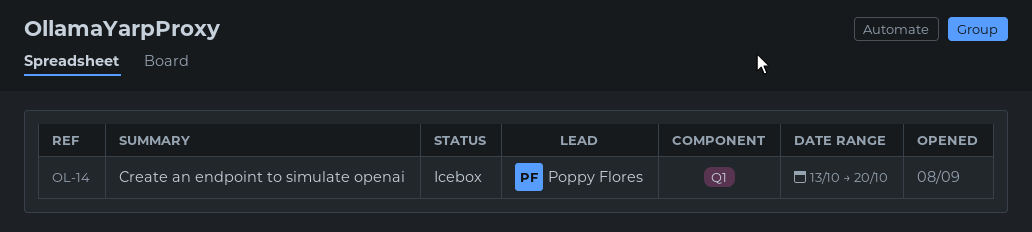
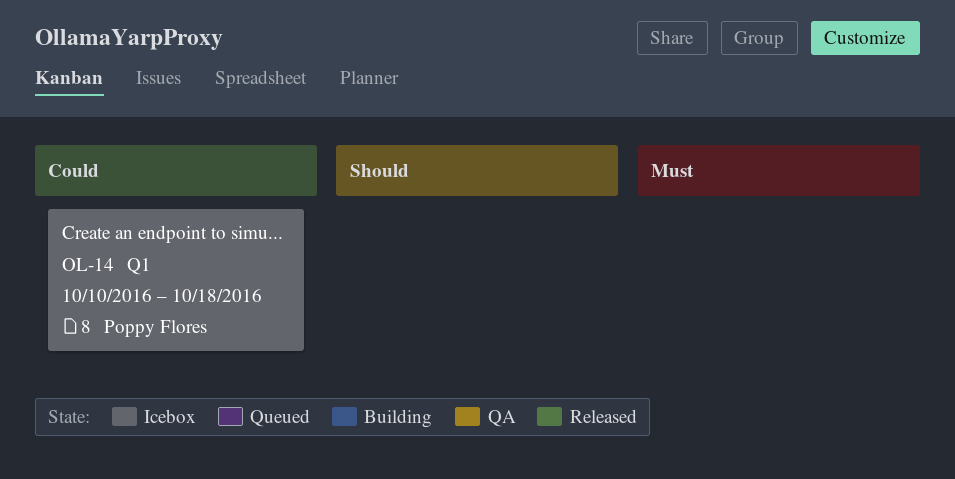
OL-14, start: Oct 13 -> Oct 10
OL-14, due: Oct 20 -> Oct 18

